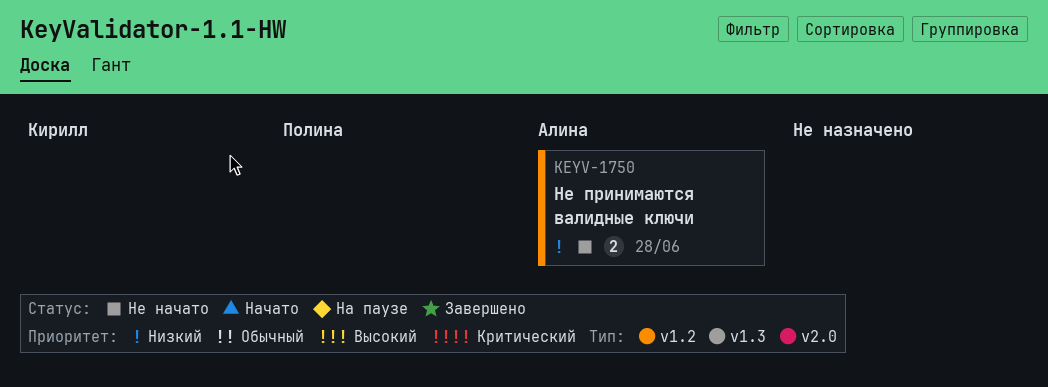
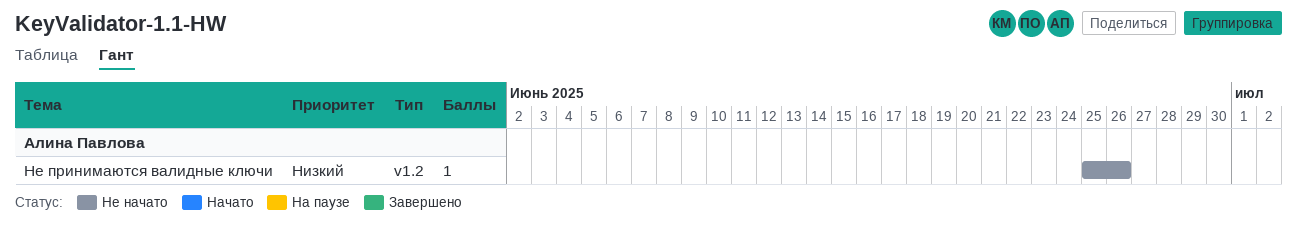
Не принимаются валидные ключи, estimate: 2 -> 1
Не принимаются валидные ключи, due: Jun 28 -> Jun 26

